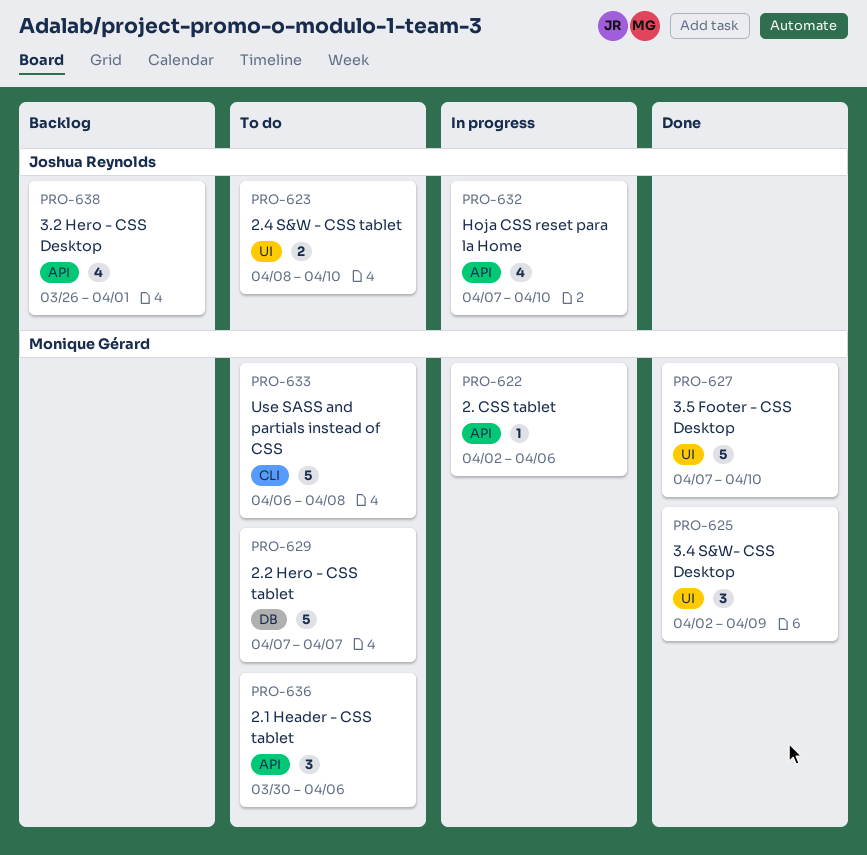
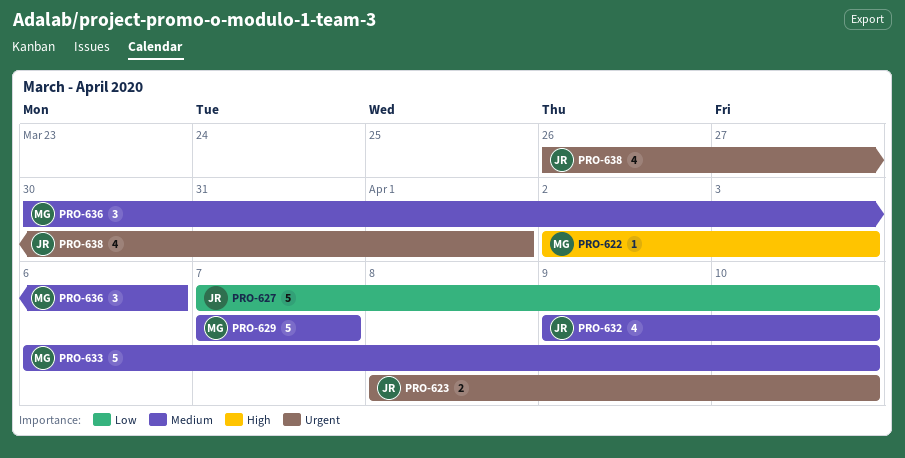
PRO-622, due: Apr 6 -> Apr 3
PRO-625: present -> none
PRO-627, owner: Monique Gérard -> Joshua Reynolds
PRO-632, start: Apr 7 -> Apr 9
PRO-633, due: Apr 8 -> Apr 10

